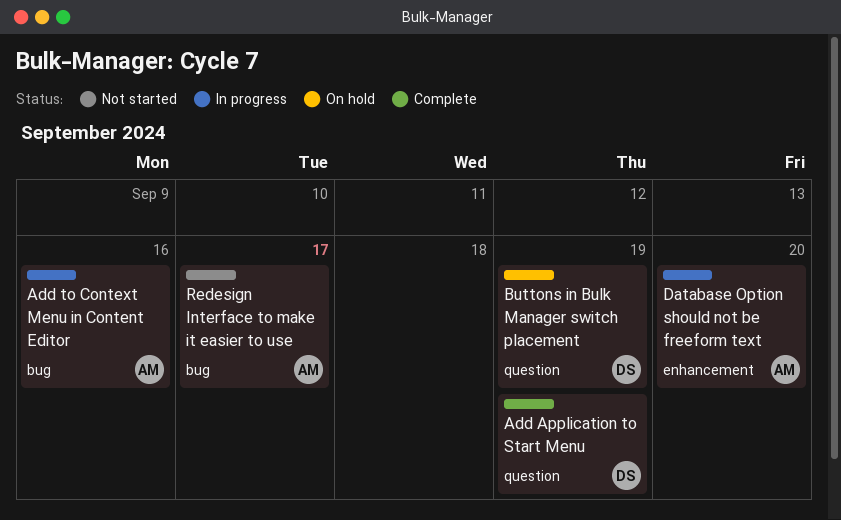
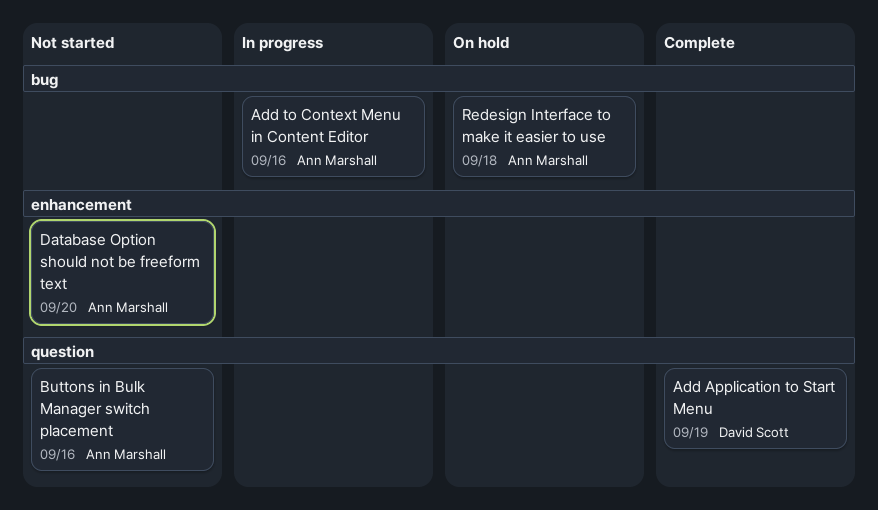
Buttons in Bulk Manager switch placement, status: On hold -> Not started
Buttons in Bulk Manager switch placement, owner: David Scott -> Ann Marshall
Buttons in Bulk Manager switch placement, due: Sep 19 -> Sep 16
Database Option should not be freeform text, status: In progress -> Not started
Redesign Interface to make it easier to use, status: Not started -> On hold
Redesign Interface to make it easier to use, due: Sep 17 -> Sep 18

